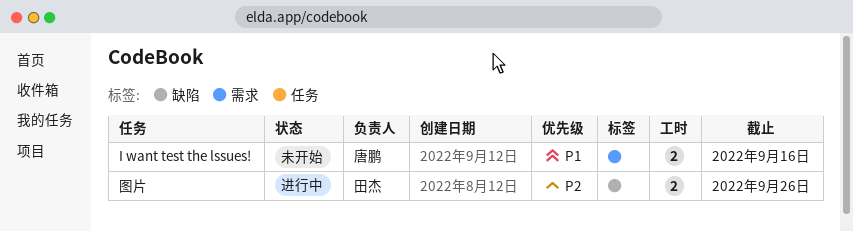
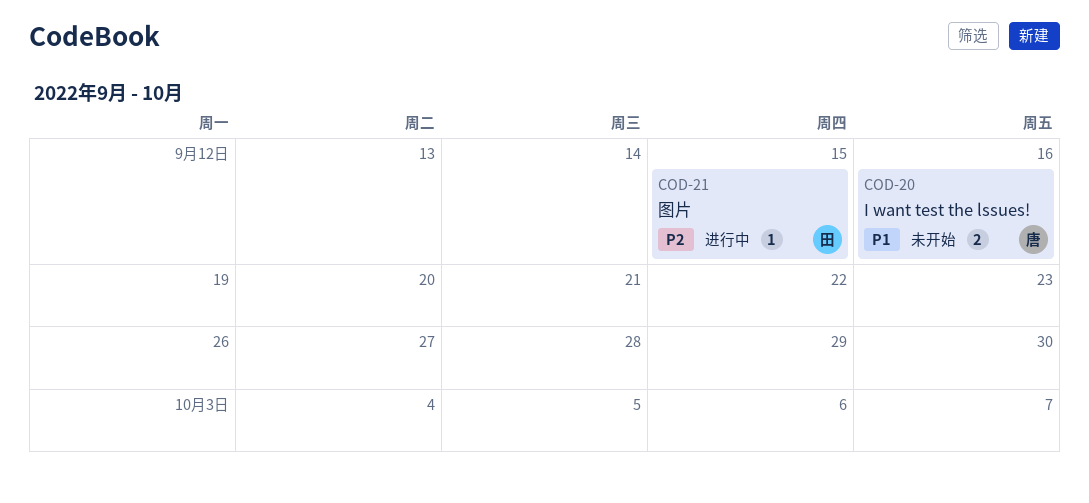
图片, estimate: 2 -> 1
图片, due: Sep 26 -> Sep 15

